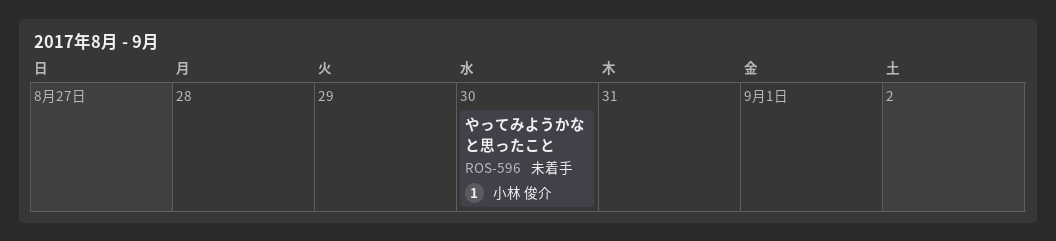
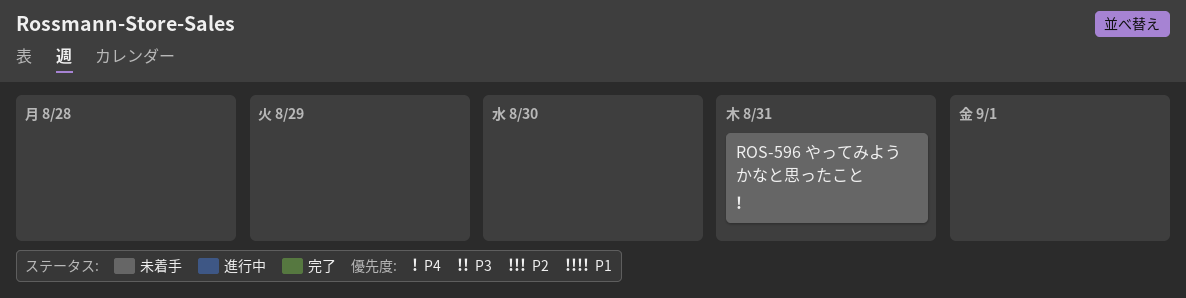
ROS-596, due: Aug 30 -> Aug 31

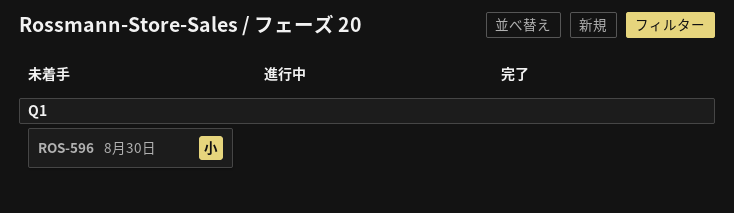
ROS-596, due: Aug 31 -> Aug 30

